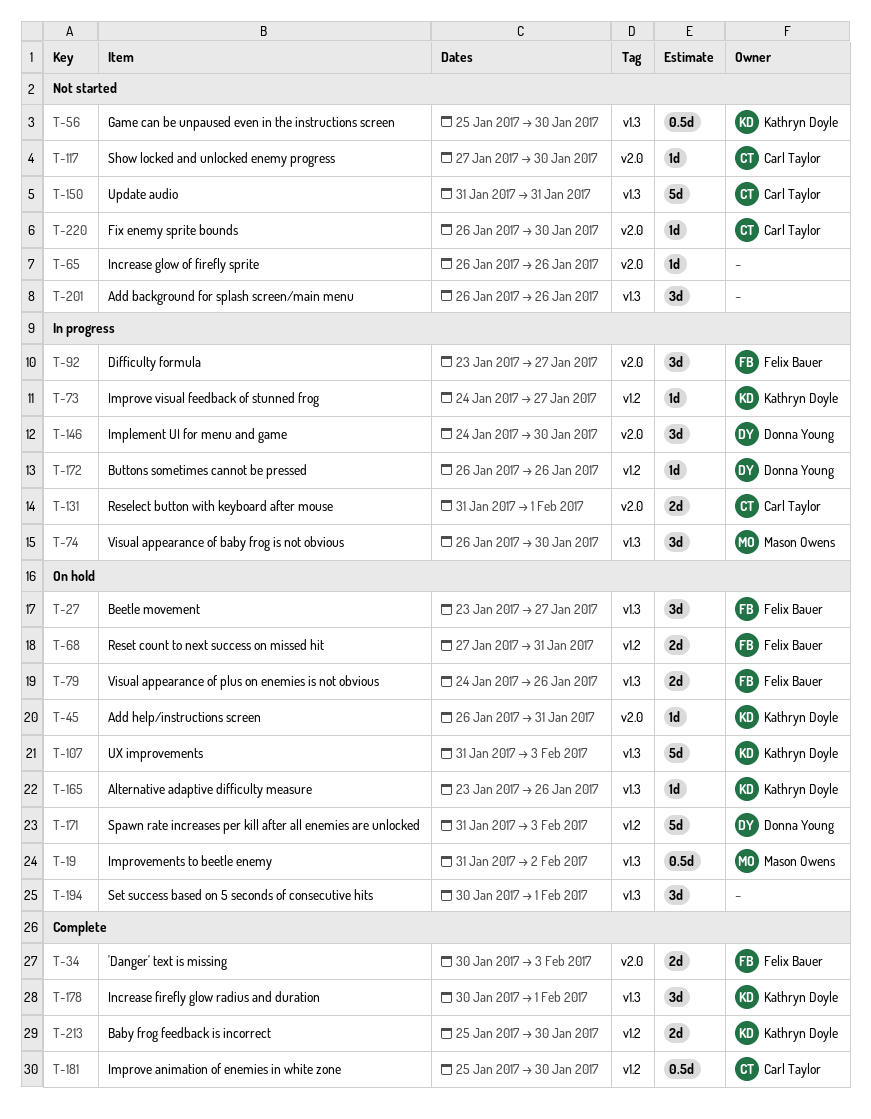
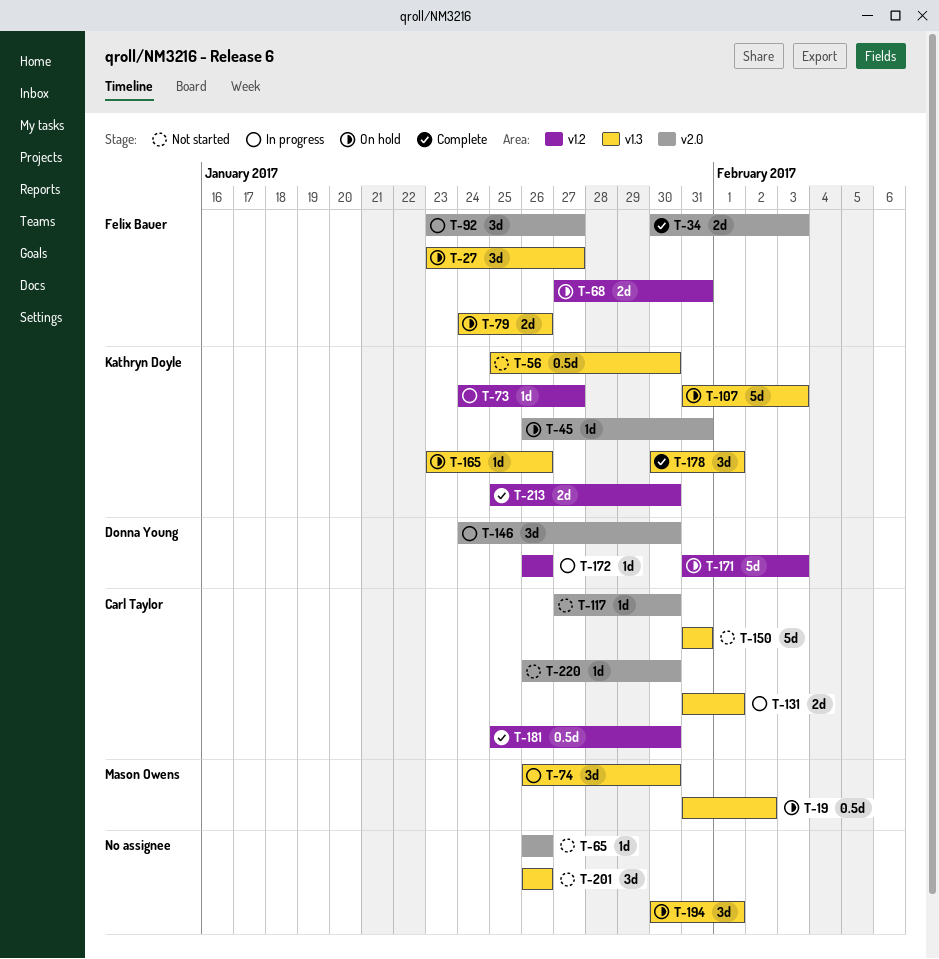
T-131, label: v2.0 -> v1.3

